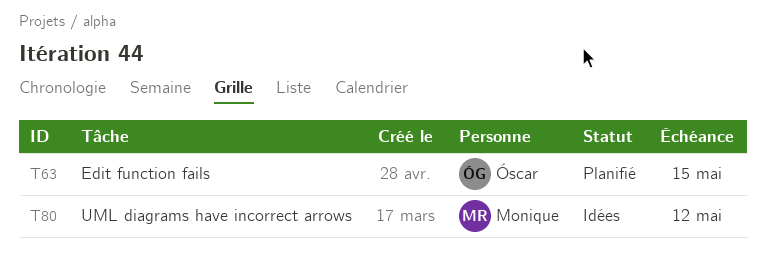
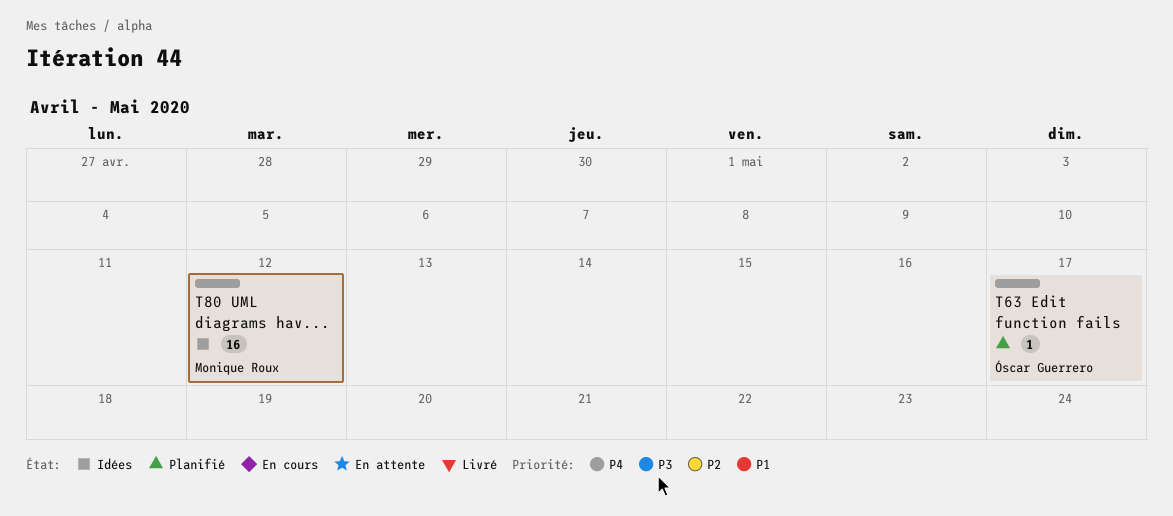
T63, due: May 15 -> May 17

